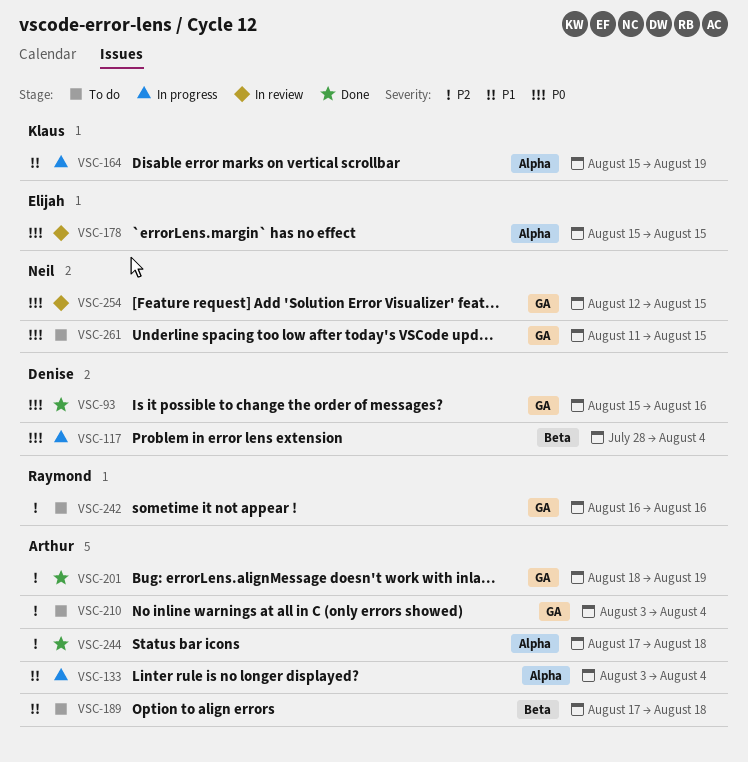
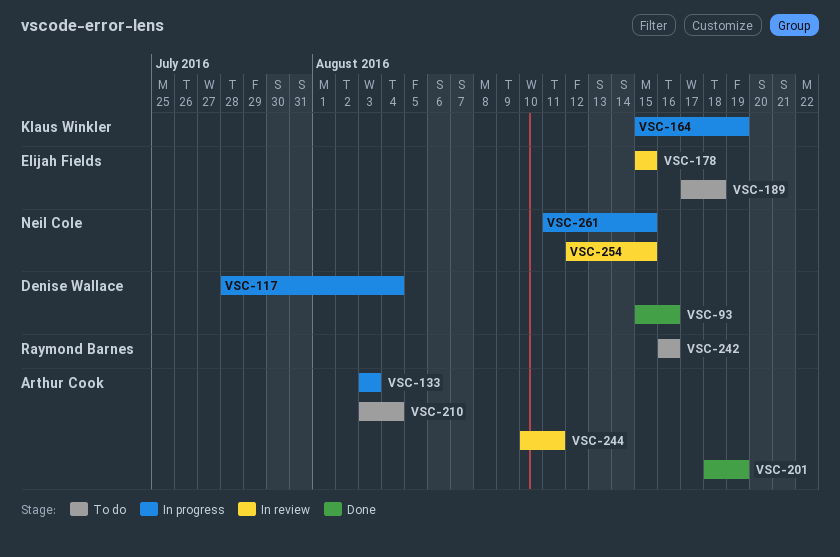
VSC-133, due: Aug 4 -> Aug 3
VSC-189, owner: Arthur Cook -> Elijah Fields
VSC-244, status: Done -> In review
VSC-244, start: Aug 17 -> Aug 10
VSC-244, due: Aug 18 -> Aug 11
VSC-261, status: To do -> In progress

